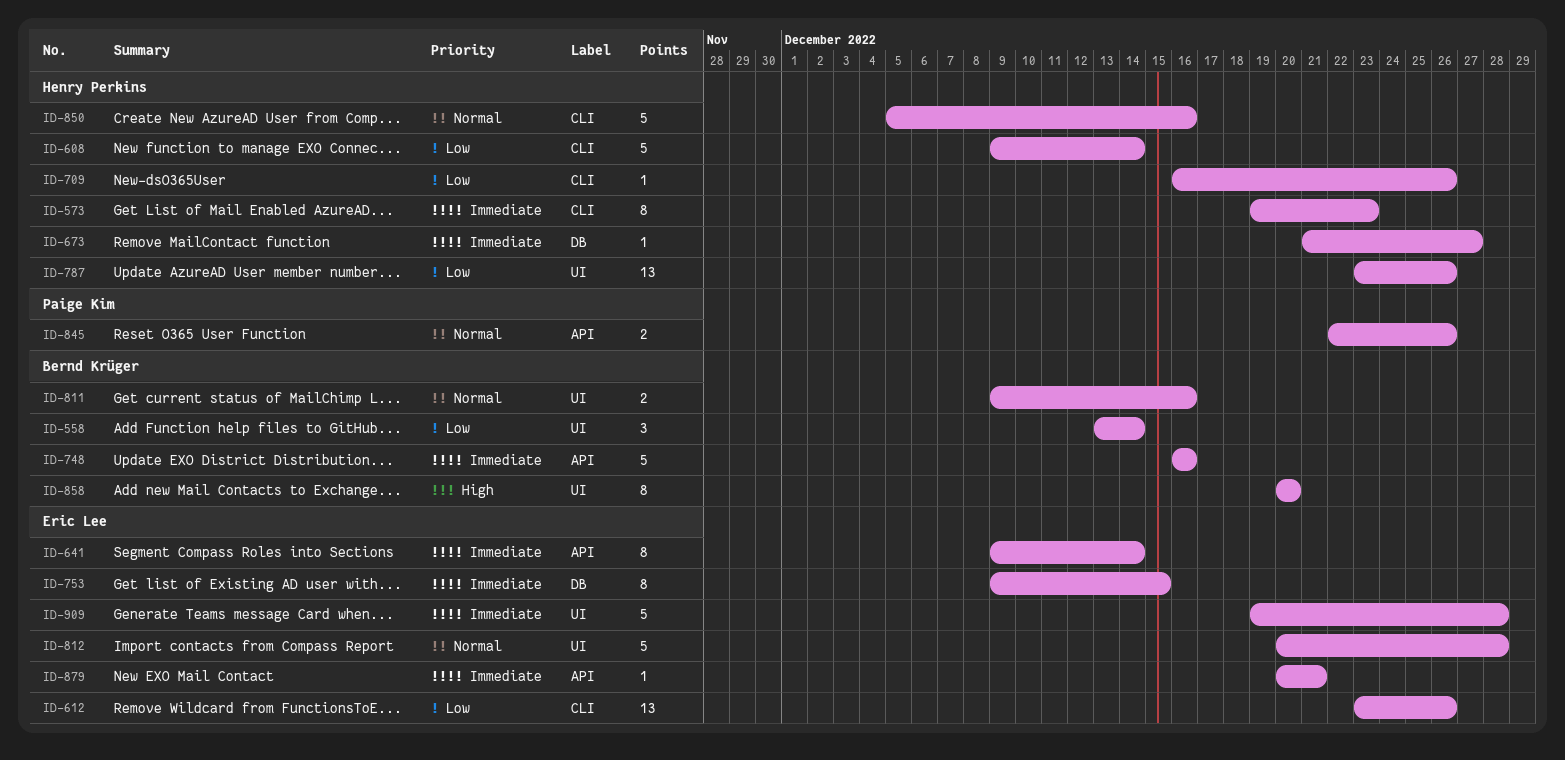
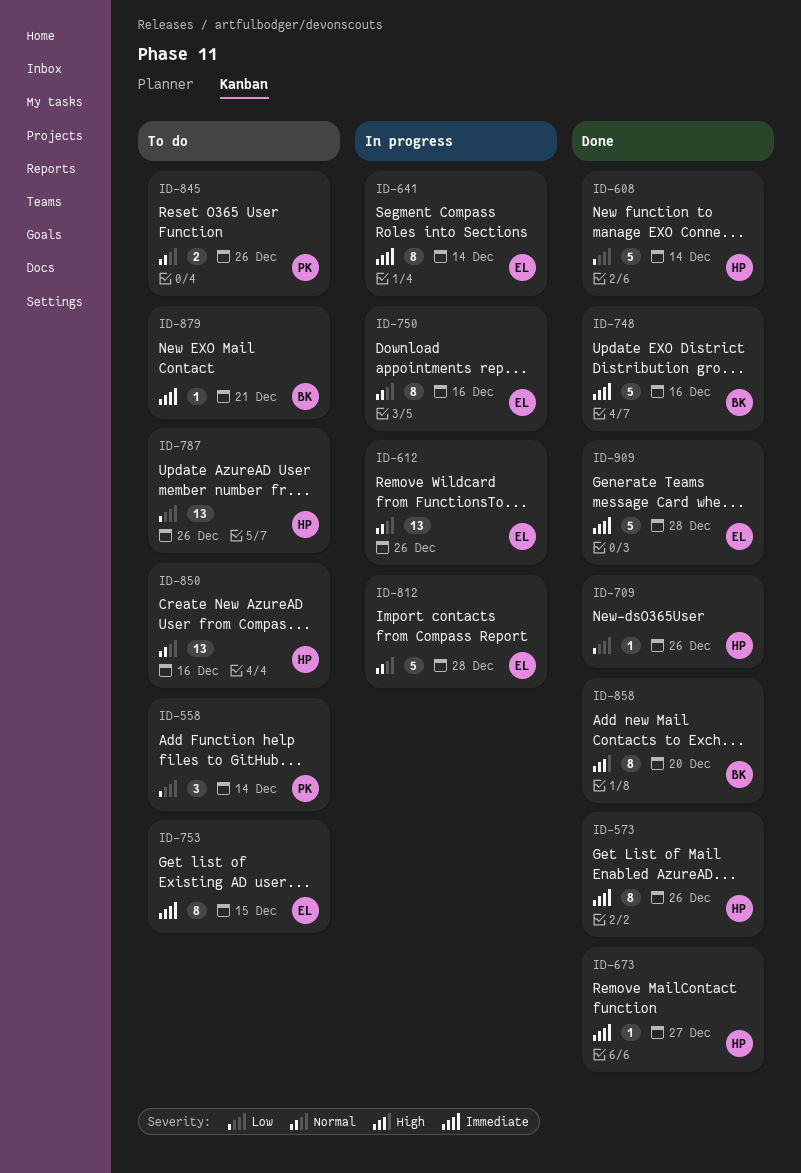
ID-558, owner: Bernd Krüger -> Paige Kim
ID-573, due: Dec 23 -> Dec 26
ID-612, priority: Low -> Normal
ID-750: none -> present
ID-811: present -> none
ID-850, estimate: 5 -> 13
ID-879, owner: Eric Lee -> Bernd Krüger

